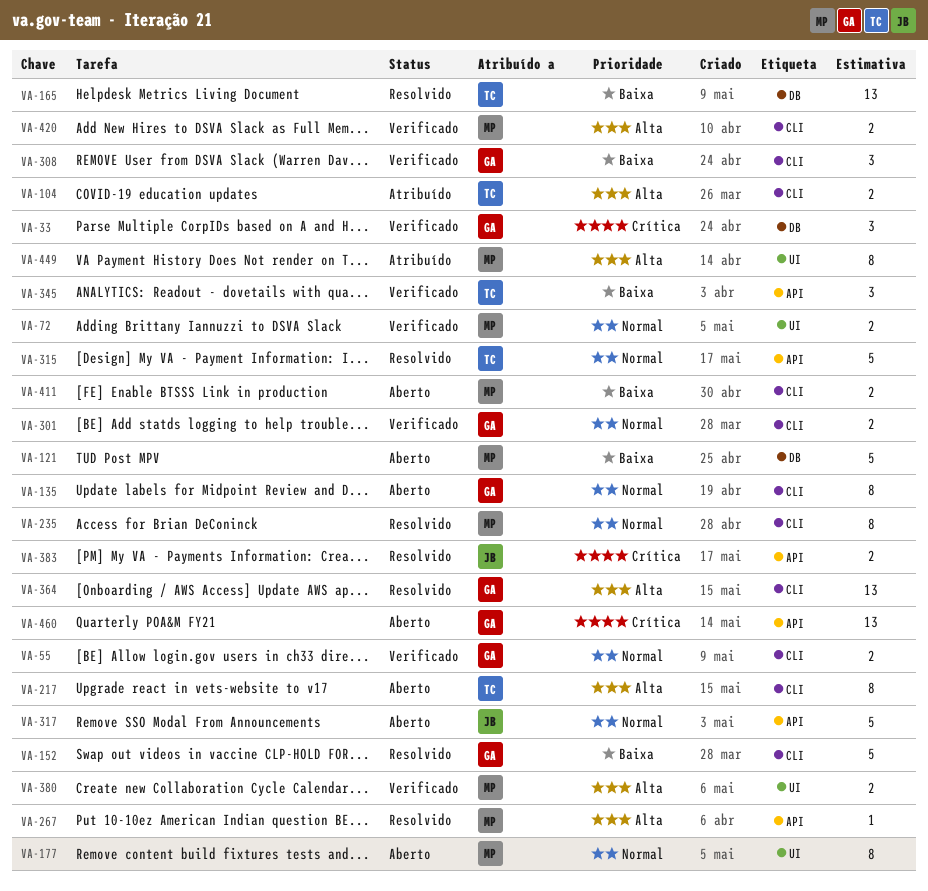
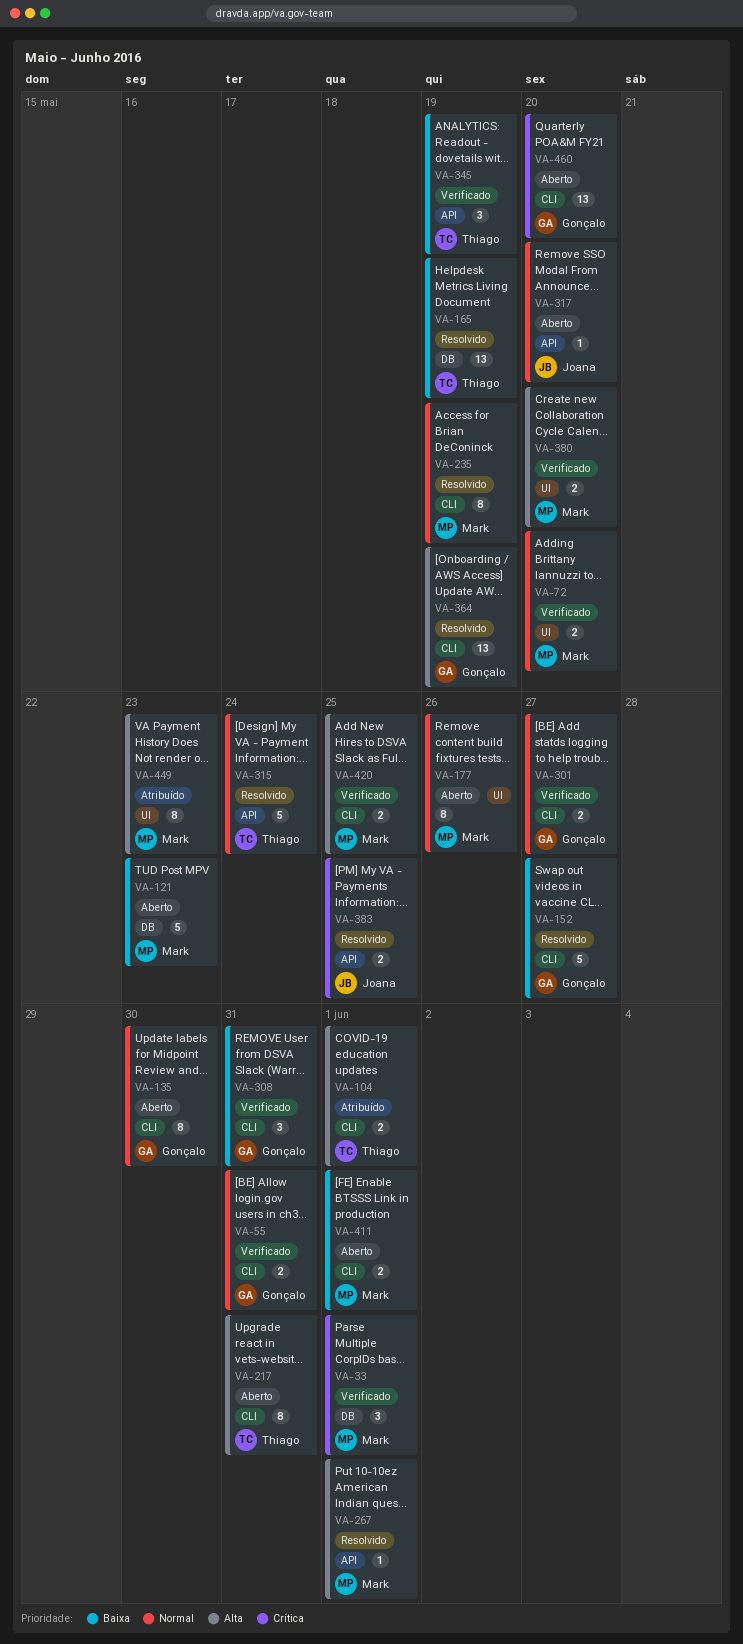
VA-33, owner: Gonçalo -> Mark
VA-317, estimate: 5 -> 1
VA-460, label: API -> CLI

